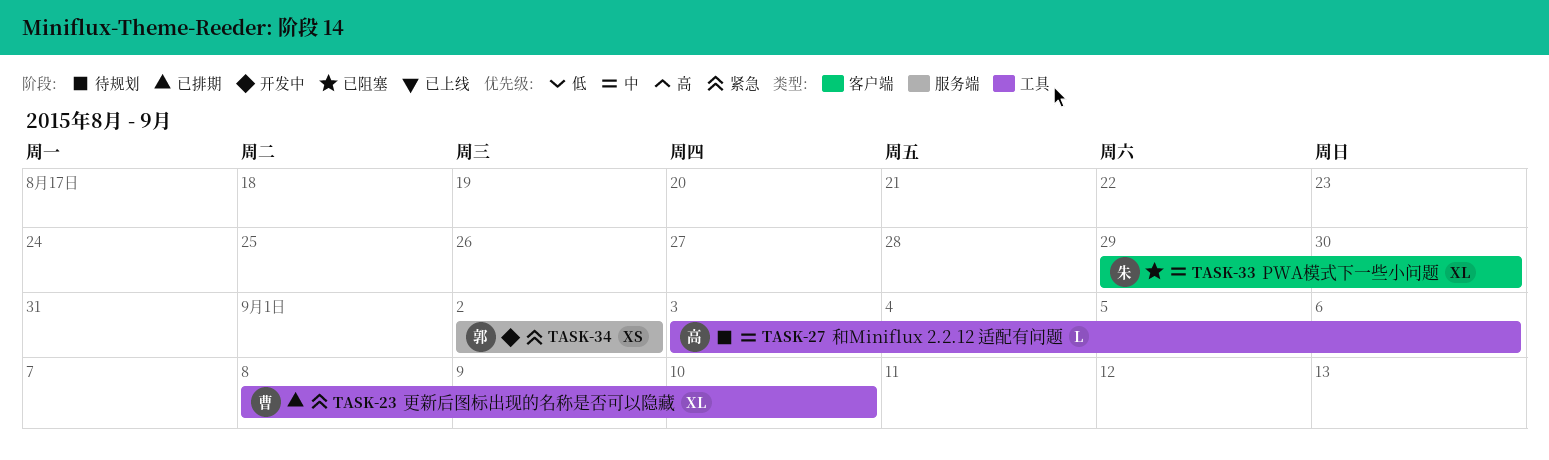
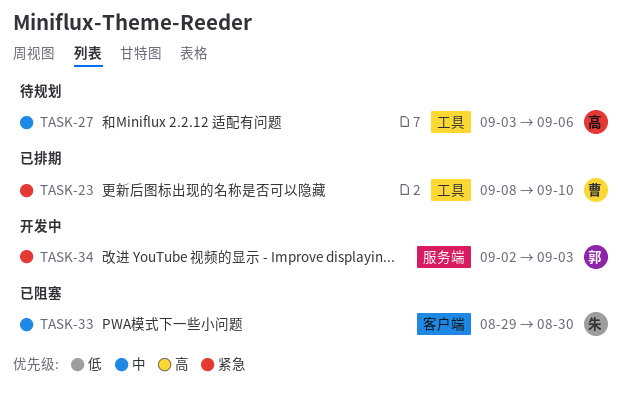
TASK-34, due: Sep 2 -> Sep 3

